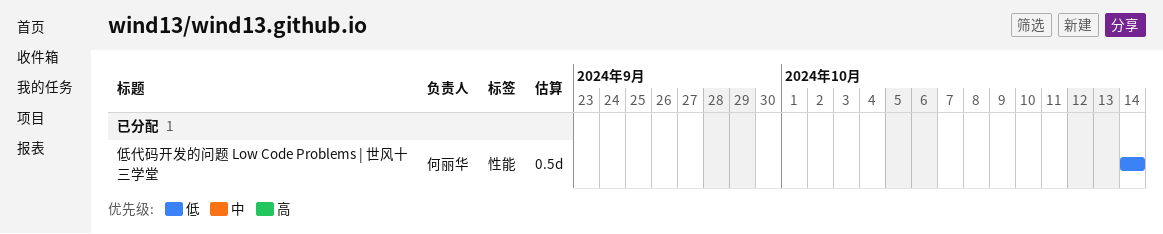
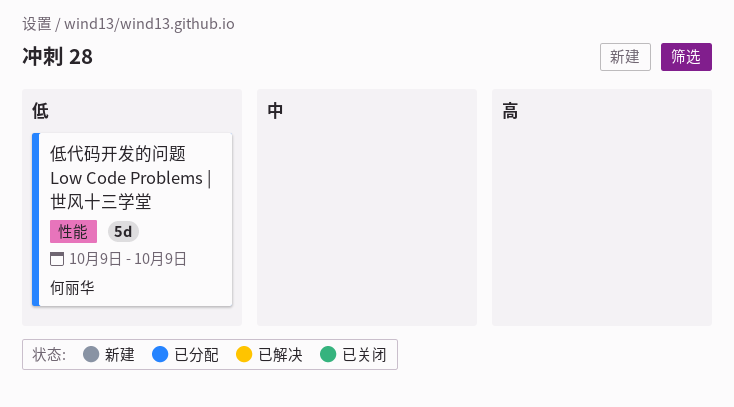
低代码开发的问题 Low Code Problems | 世风十三学堂, estimate: 0.5d -> 5d
低代码开发的问题 Low Code Problems | 世风十三学堂, start: Oct 14 -> Oct 9
低代码开发的问题 Low Code Problems | 世风十三学堂, due: Oct 14 -> Oct 9

